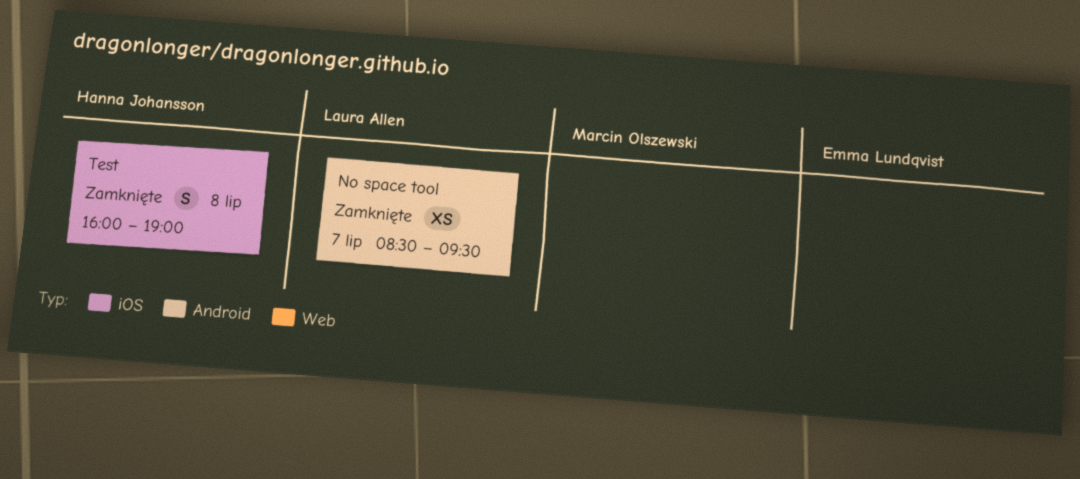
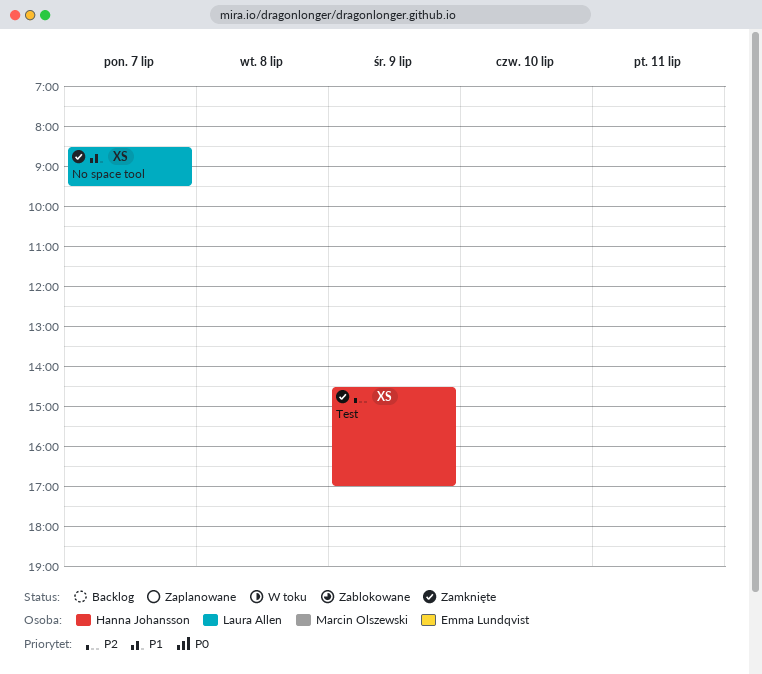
Test, estimate: S -> XS
Test, day: Jul 8 -> Jul 9
Test, begins: 16:00 -> 14:30
Test, ends: 19:00 -> 17:00

